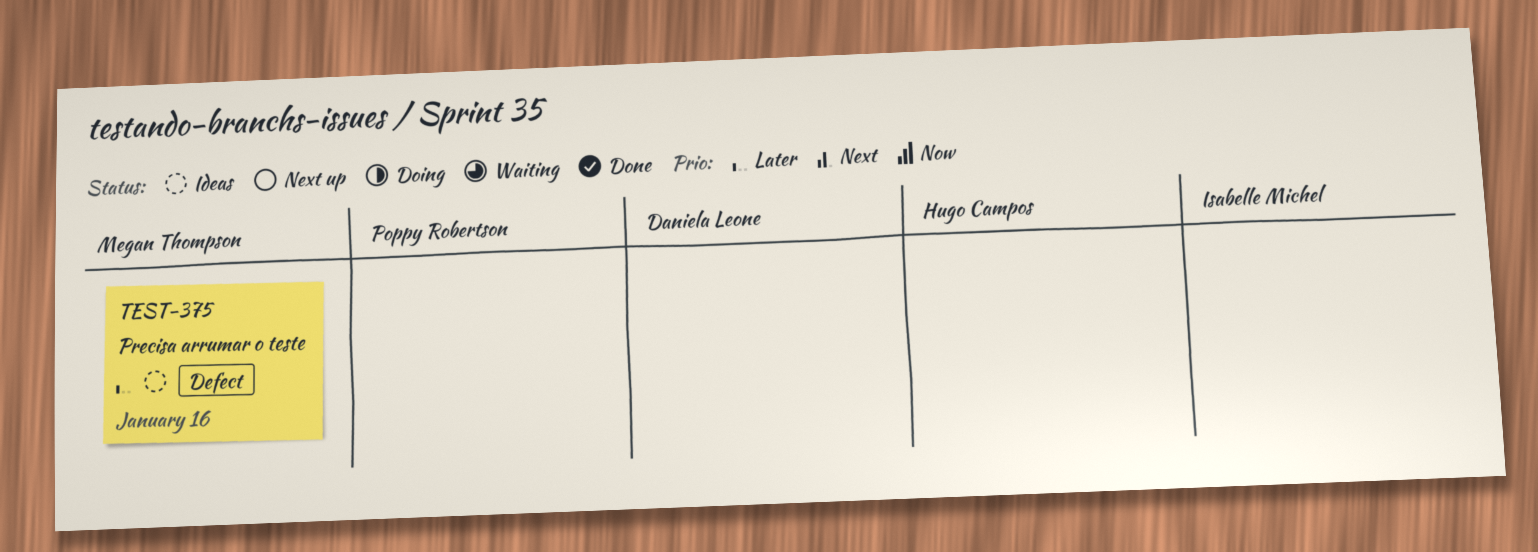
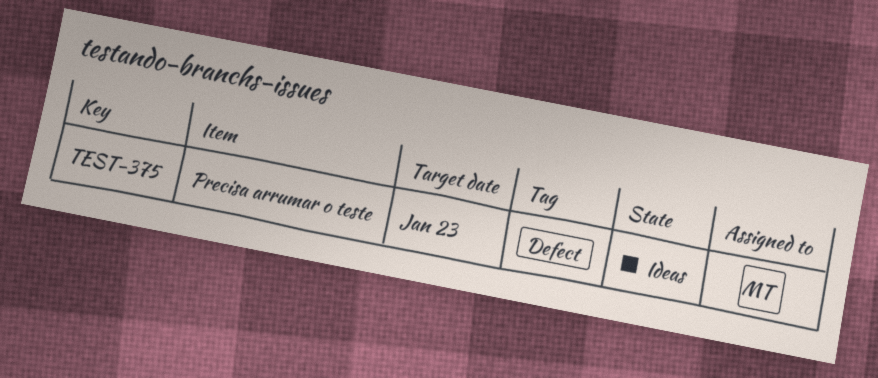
TEST-375, due: Jan 16 -> Jan 23

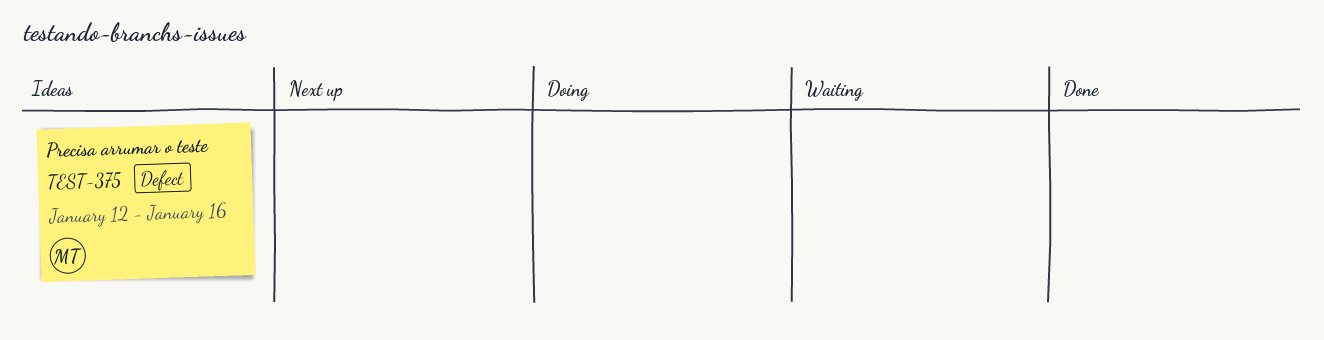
TEST-375, due: Jan 23 -> Jan 16

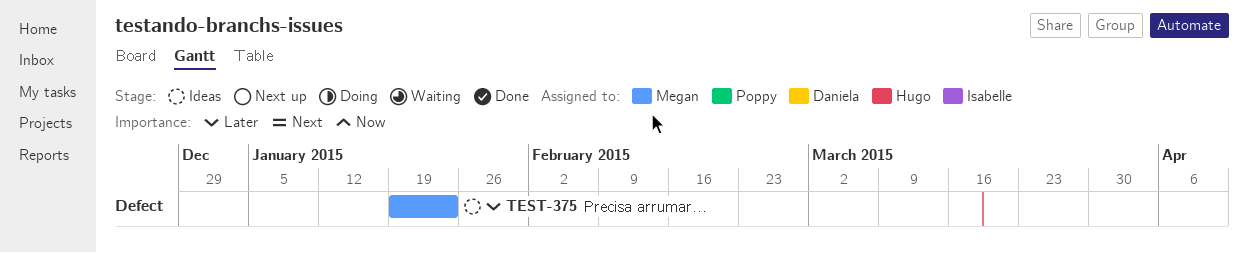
TEST-375, start: Jan 12 -> Jan 19
TEST-375, due: Jan 16 -> Jan 23

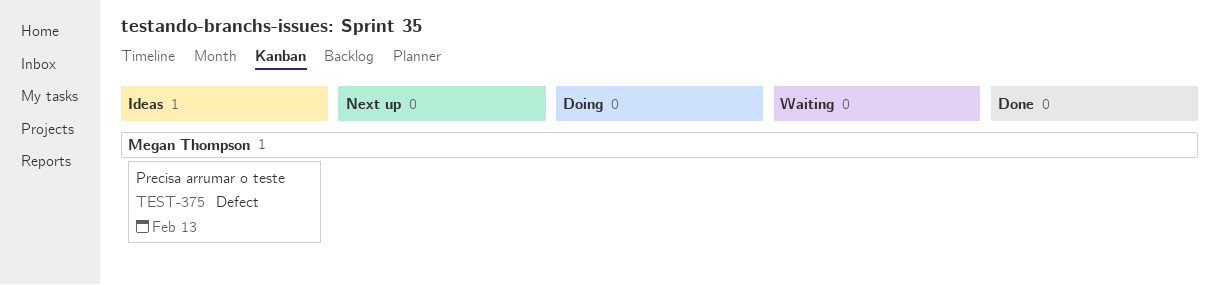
TEST-375, due: Jan 23 -> Feb 13

